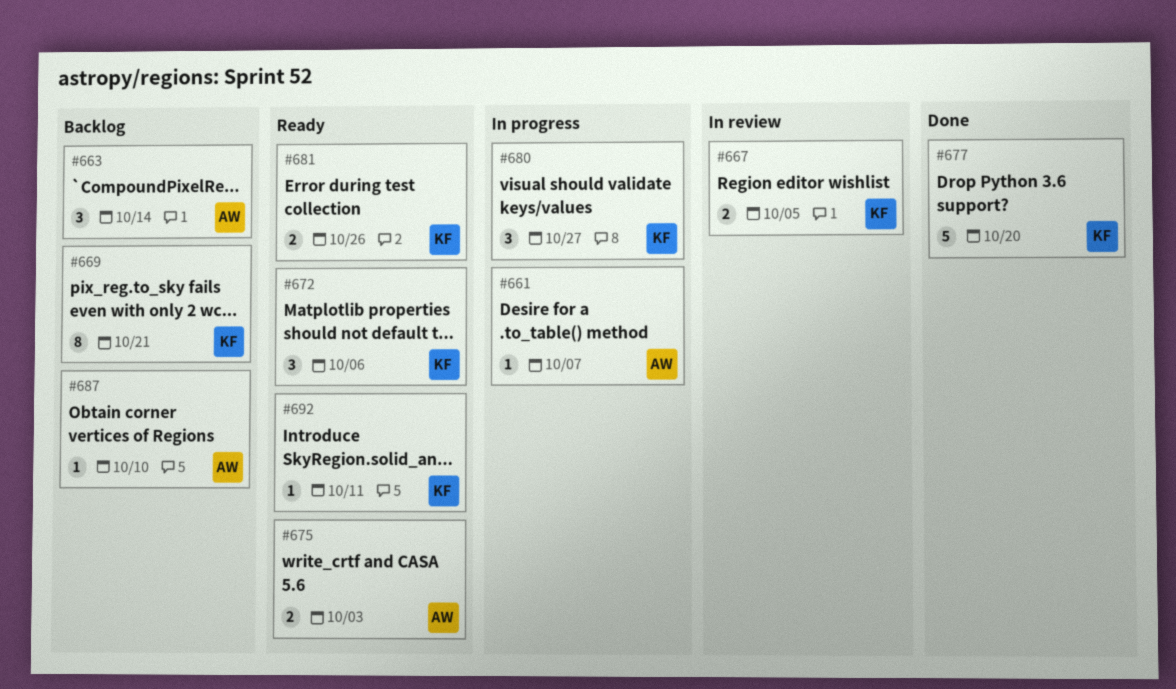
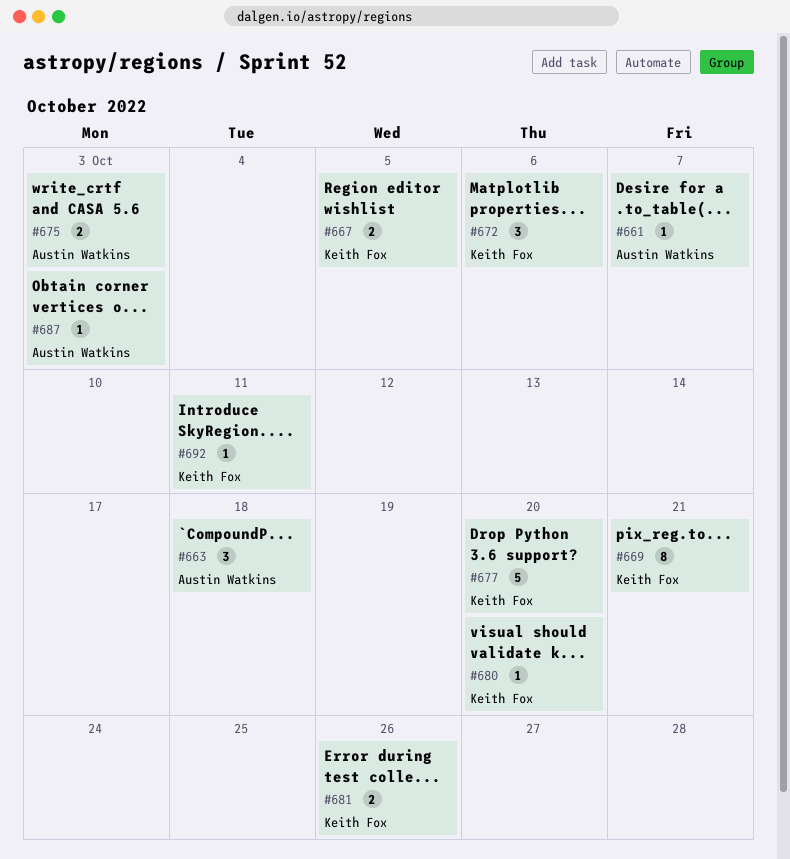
#663, due: Oct 14 -> Oct 18
#680, estimate: 3 -> 1
#680, due: Oct 27 -> Oct 20
#687, due: Oct 10 -> Oct 3

